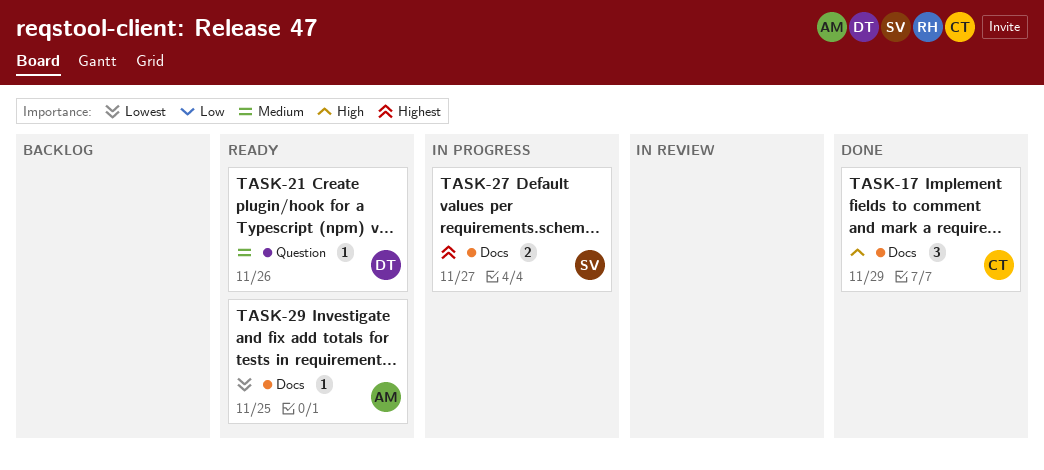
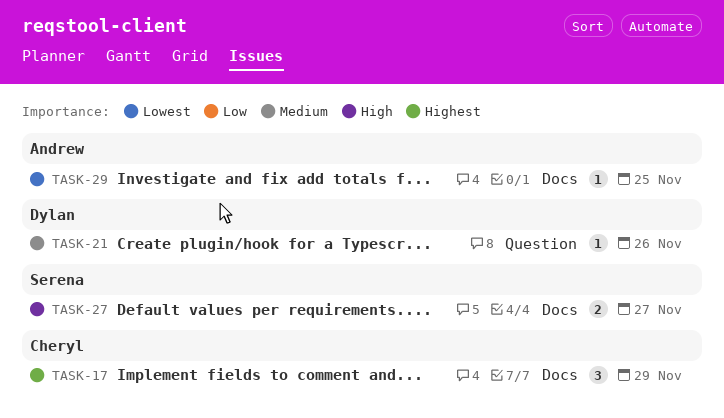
TASK-17, priority: High -> Highest
TASK-27, priority: Highest -> High

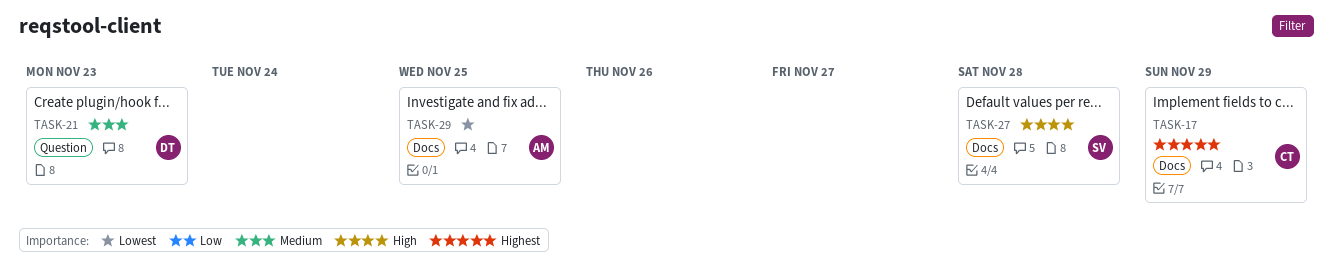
TASK-21, due: Nov 26 -> Nov 23
TASK-27, due: Nov 27 -> Nov 28

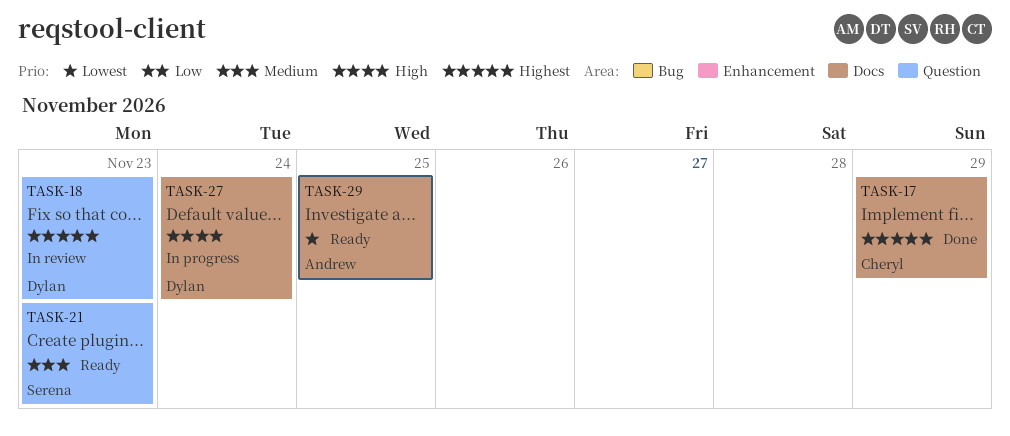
TASK-18: none -> present
TASK-21, owner: Dylan -> Serena
TASK-27, owner: Serena -> Dylan
TASK-27, due: Nov 28 -> Nov 24

